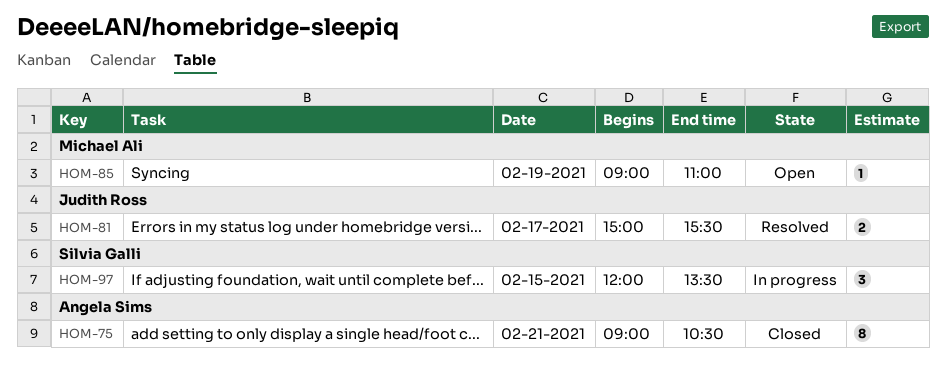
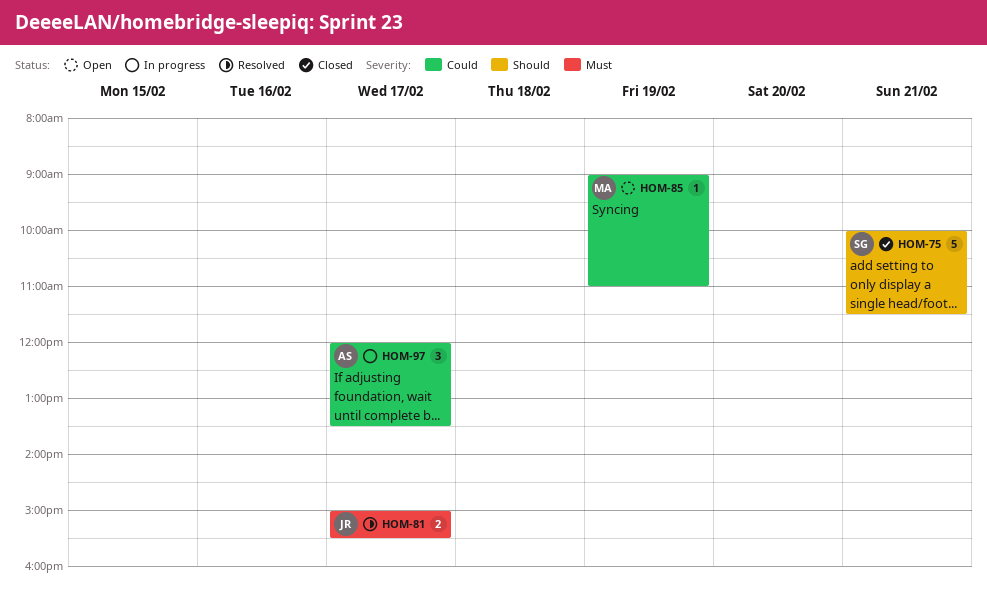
HOM-75, owner: Angela Sims -> Silvia Galli
HOM-75, estimate: 8 -> 5
HOM-75, begins: 09:00 -> 10:00
HOM-75, ends: 10:30 -> 11:30
HOM-97, owner: Silvia Galli -> Angela Sims
HOM-97, day: Feb 15 -> Feb 17

